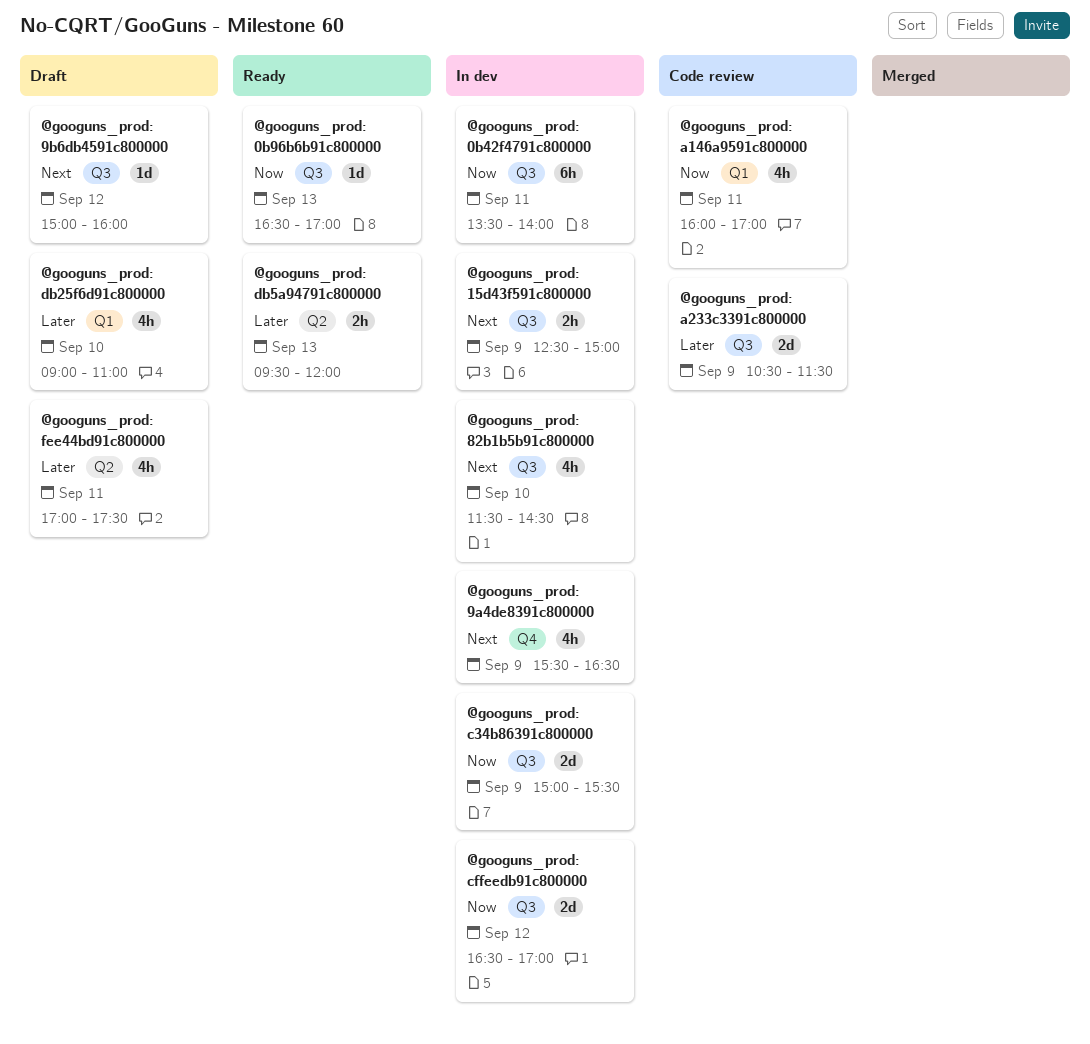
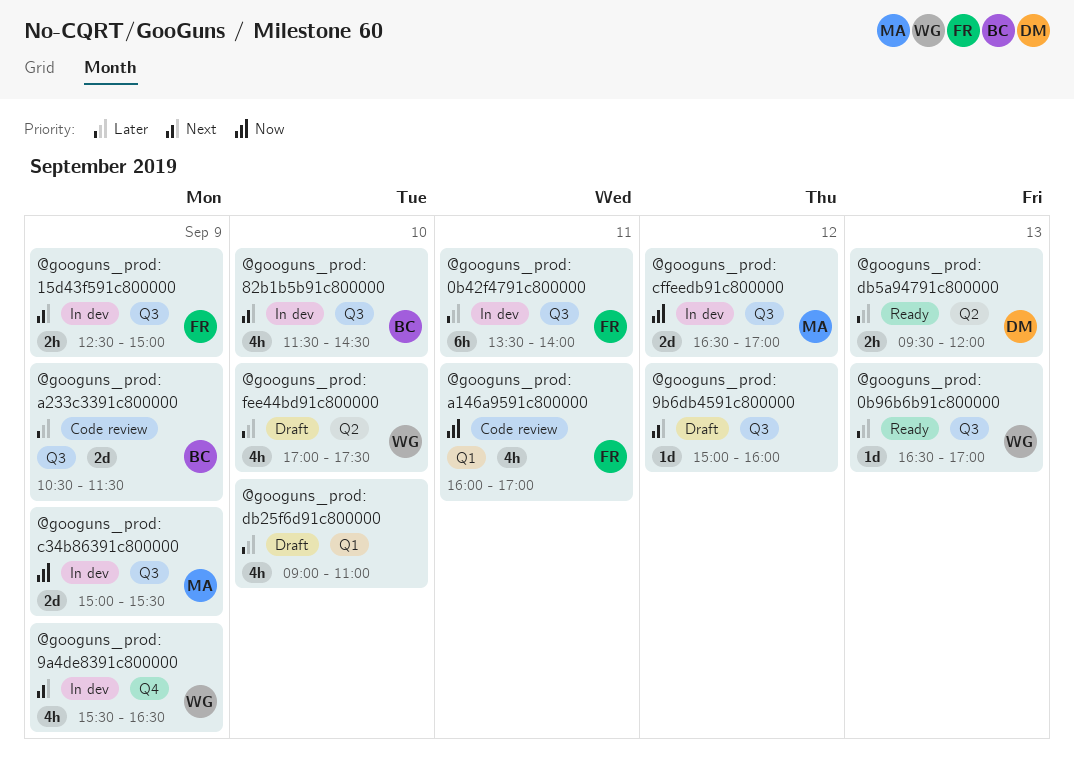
@googuns_prod: 0b42f4791c800000, priority: Now -> Later
@googuns_prod: 0b96b6b91c800000, priority: Now -> Later
@googuns_prod: fee44bd91c800000, day: Sep 11 -> Sep 10

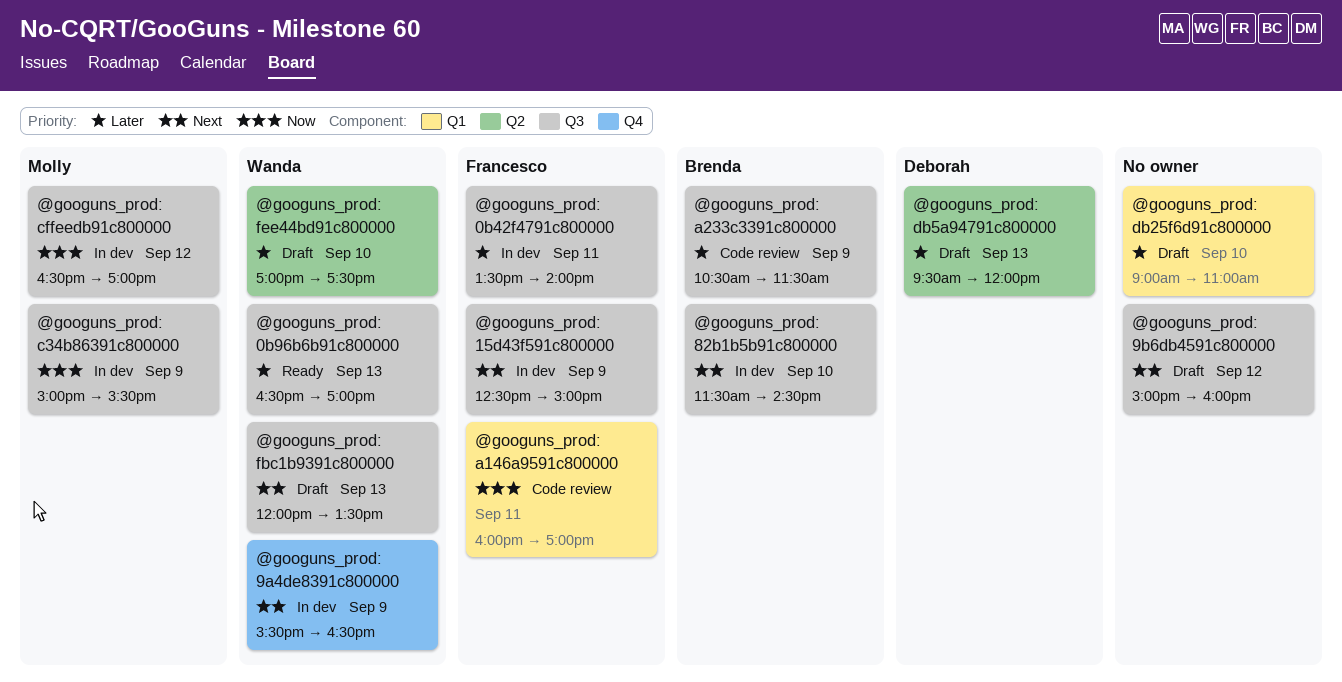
@googuns_prod: db5a94791c800000, status: Ready -> Draft
@googuns_prod: fbc1b9391c800000: none -> present

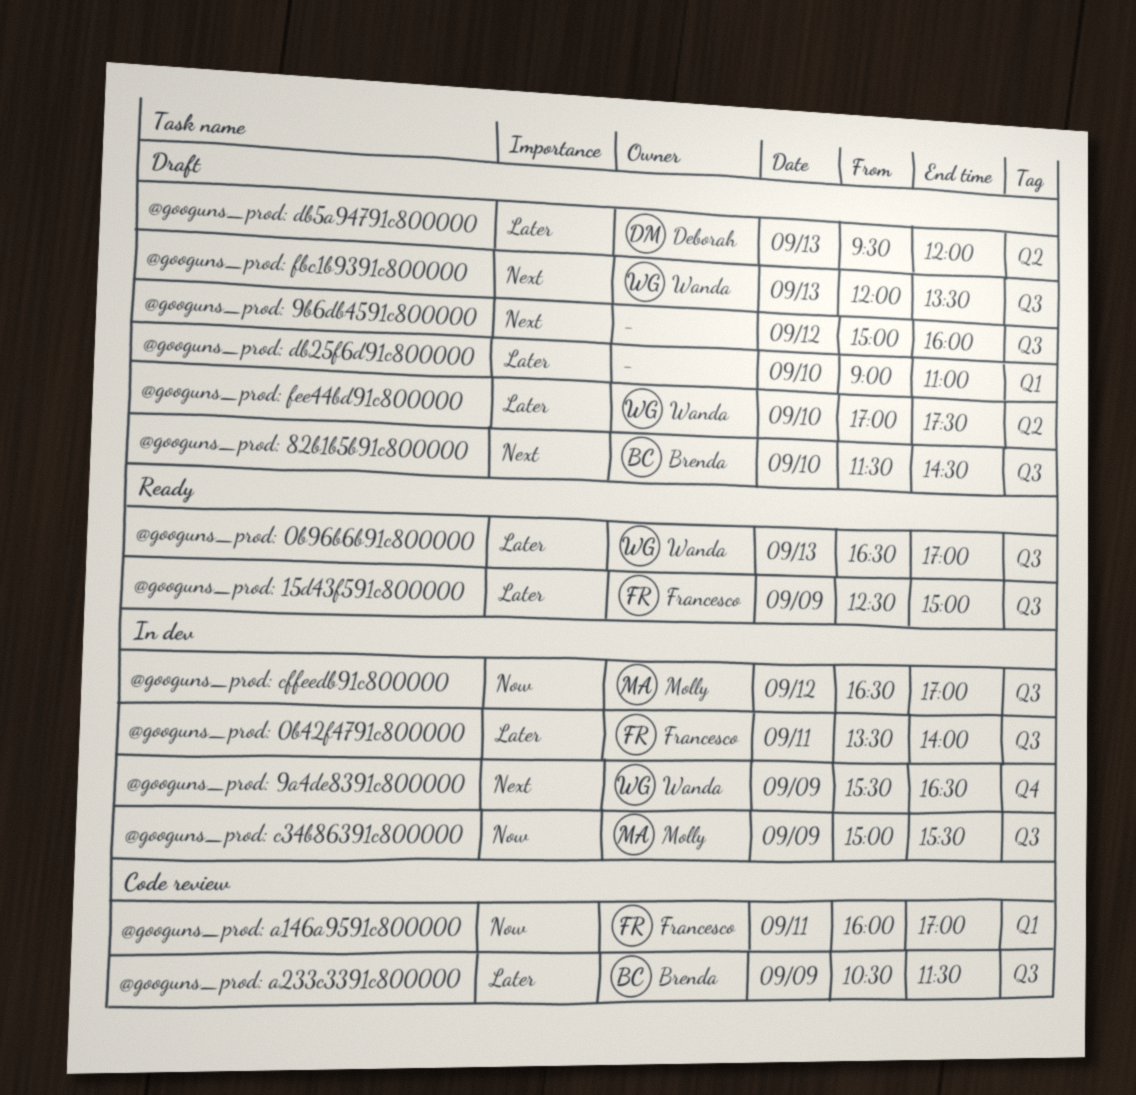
@googuns_prod: 15d43f591c800000, status: In dev -> Ready
@googuns_prod: 15d43f591c800000, priority: Next -> Later
@googuns_prod: 82b1b5b91c800000, status: In dev -> Draft

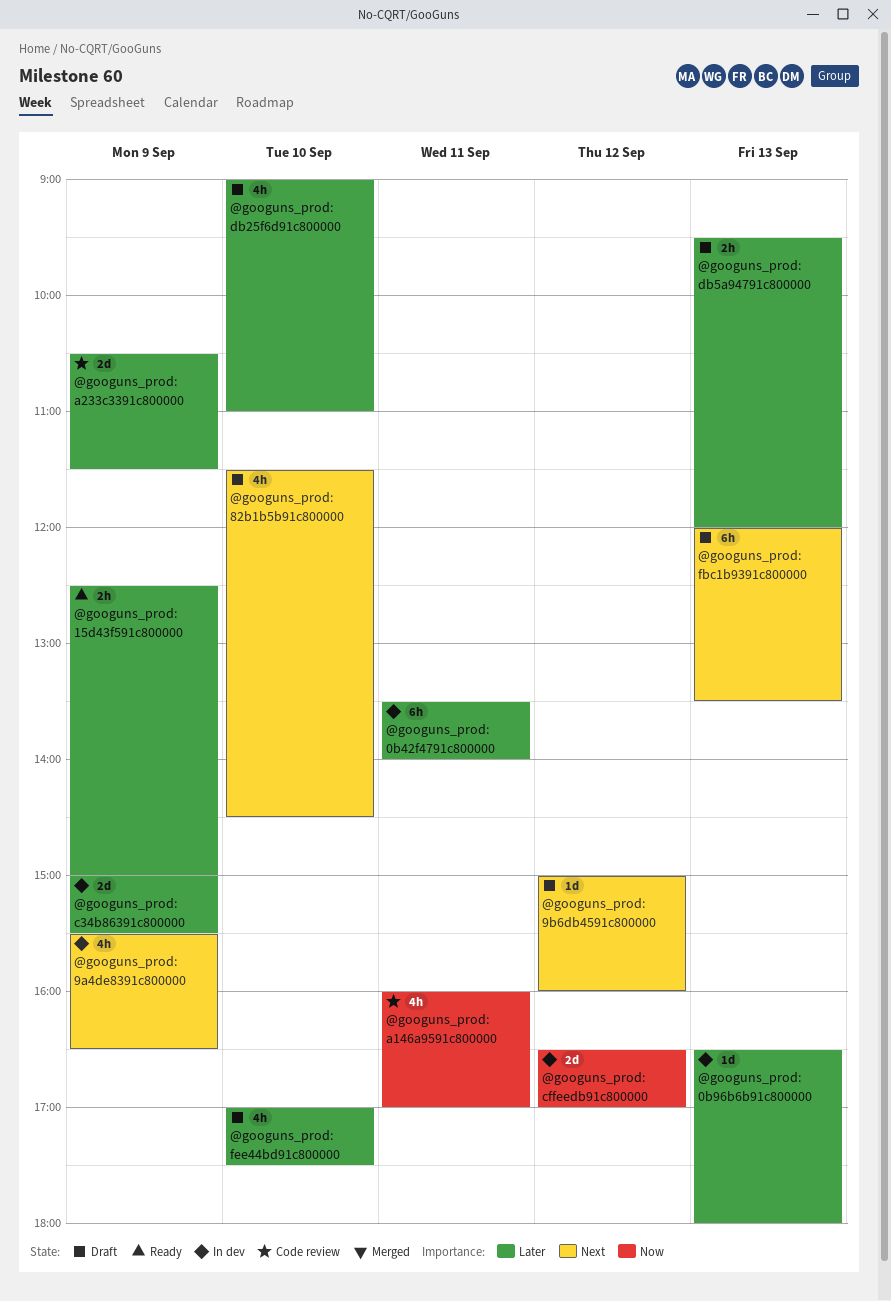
@googuns_prod: 0b96b6b91c800000, status: Ready -> In dev
@googuns_prod: 0b96b6b91c800000, ends: 17:00 -> 18:00
@googuns_prod: c34b86391c800000, priority: Now -> Later

